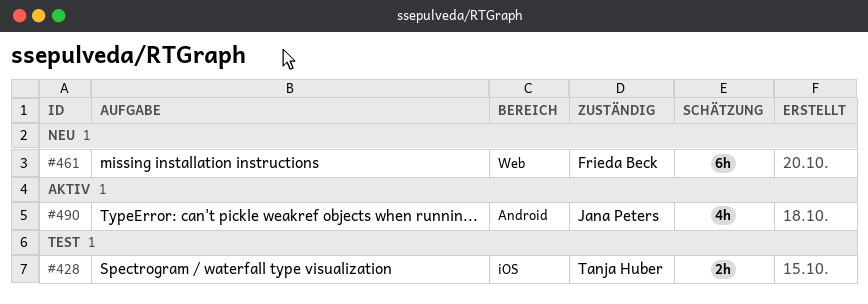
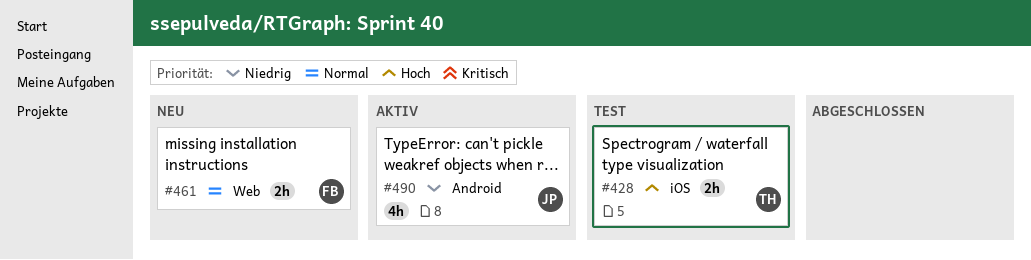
#461, estimate: 6h -> 2h

